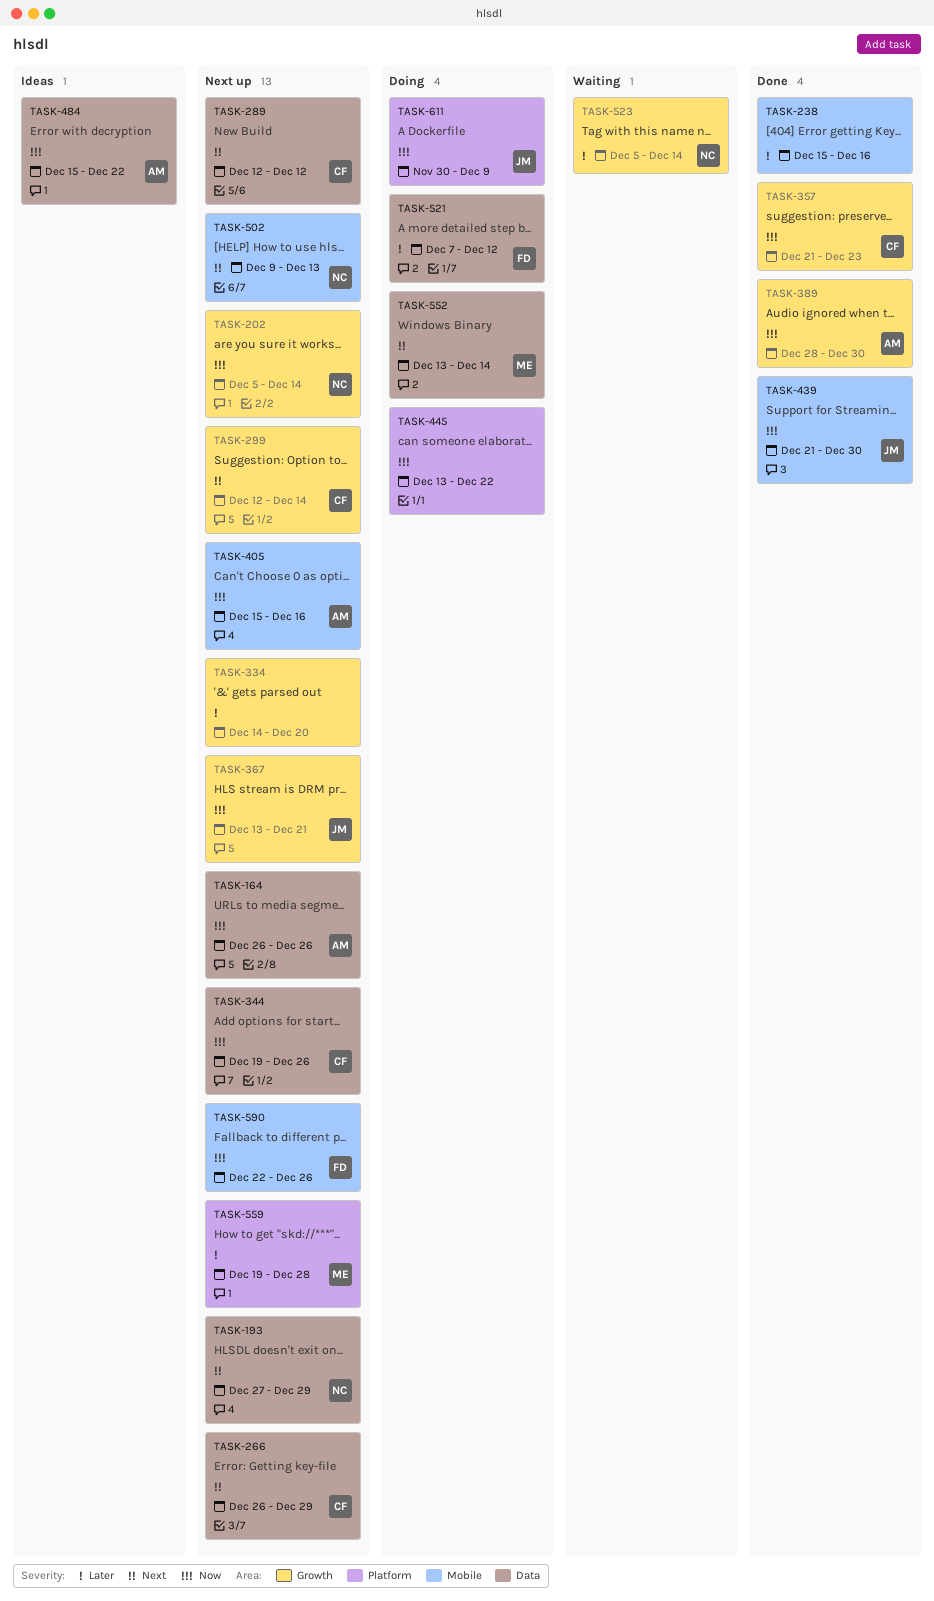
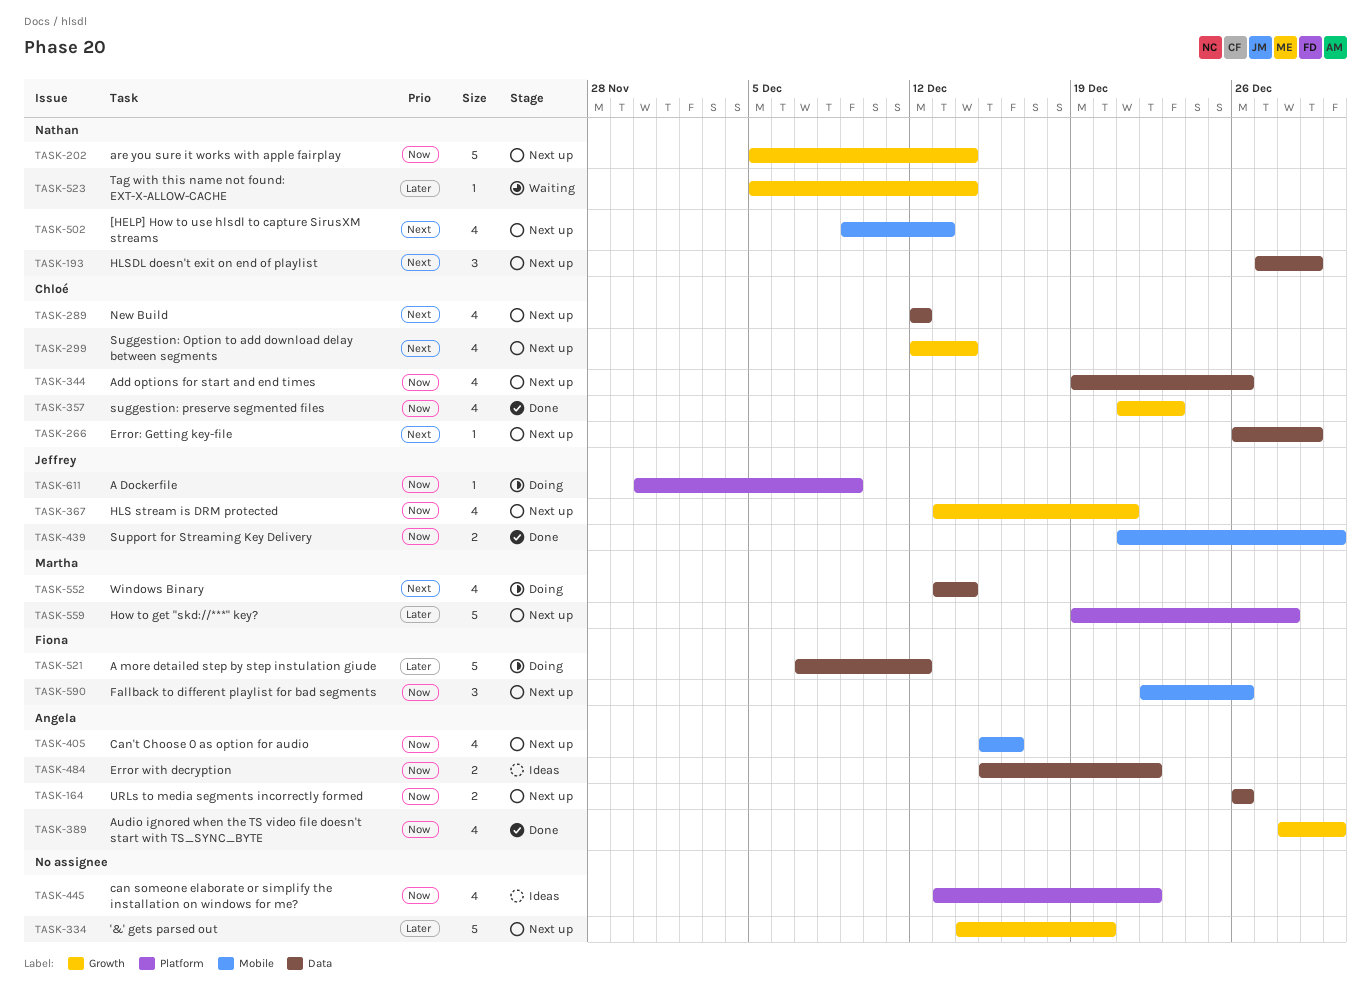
TASK-238: present -> none
TASK-445, status: Doing -> Ideas

